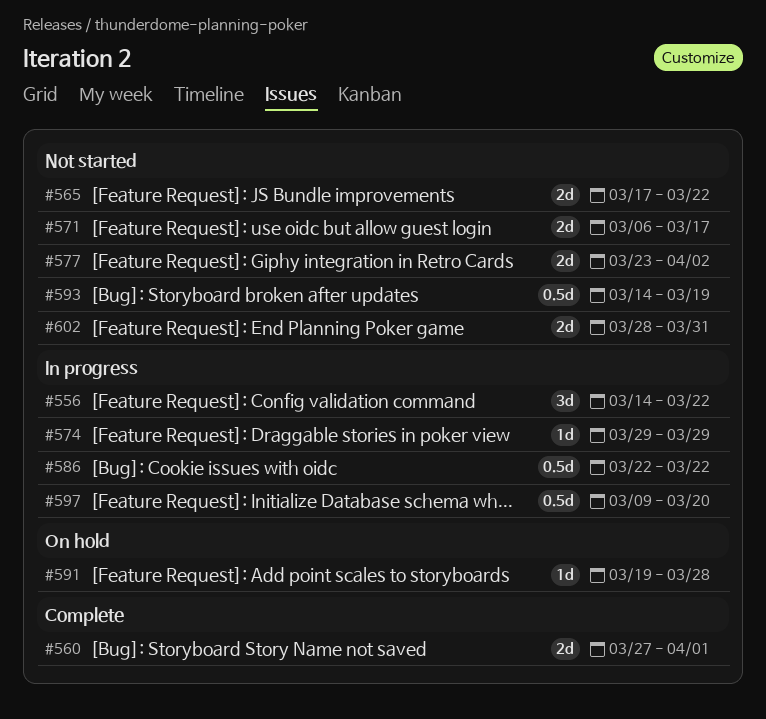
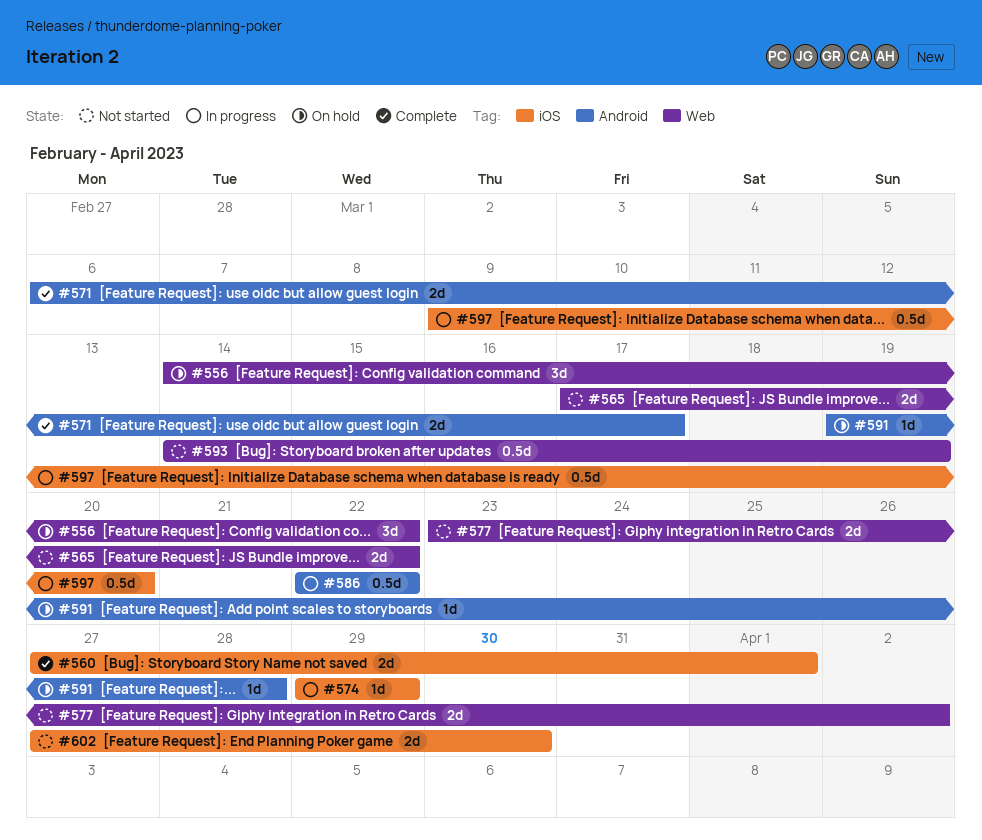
#556, status: In progress -> On hold
#571, status: Not started -> Complete
#602, start: Mar 28 -> Mar 27
#602, due: Mar 31 -> Mar 30

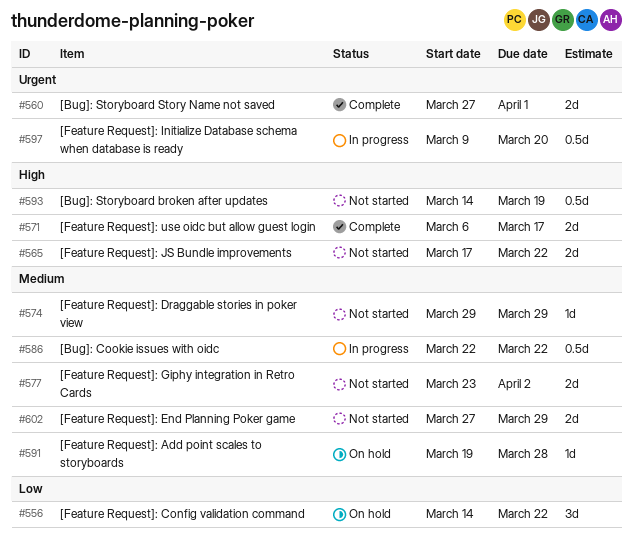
#574, status: In progress -> Not started
#602, due: Mar 30 -> Mar 29

